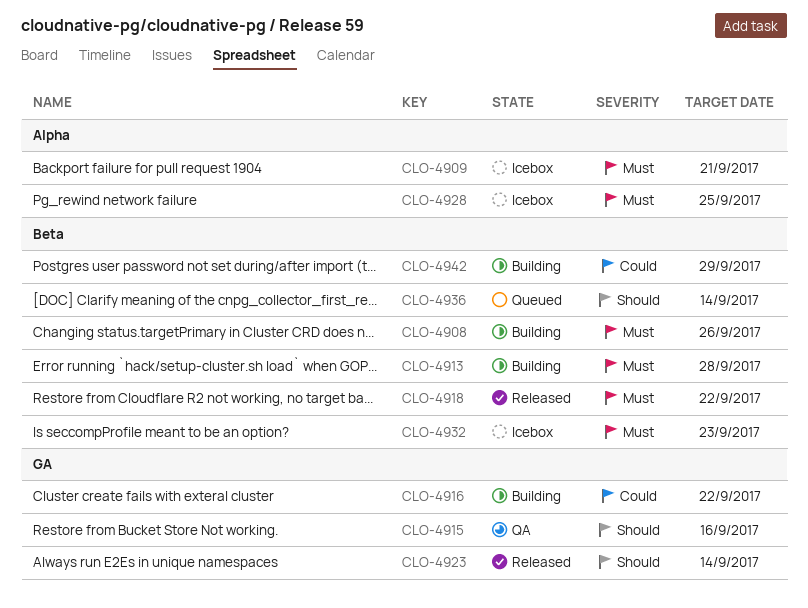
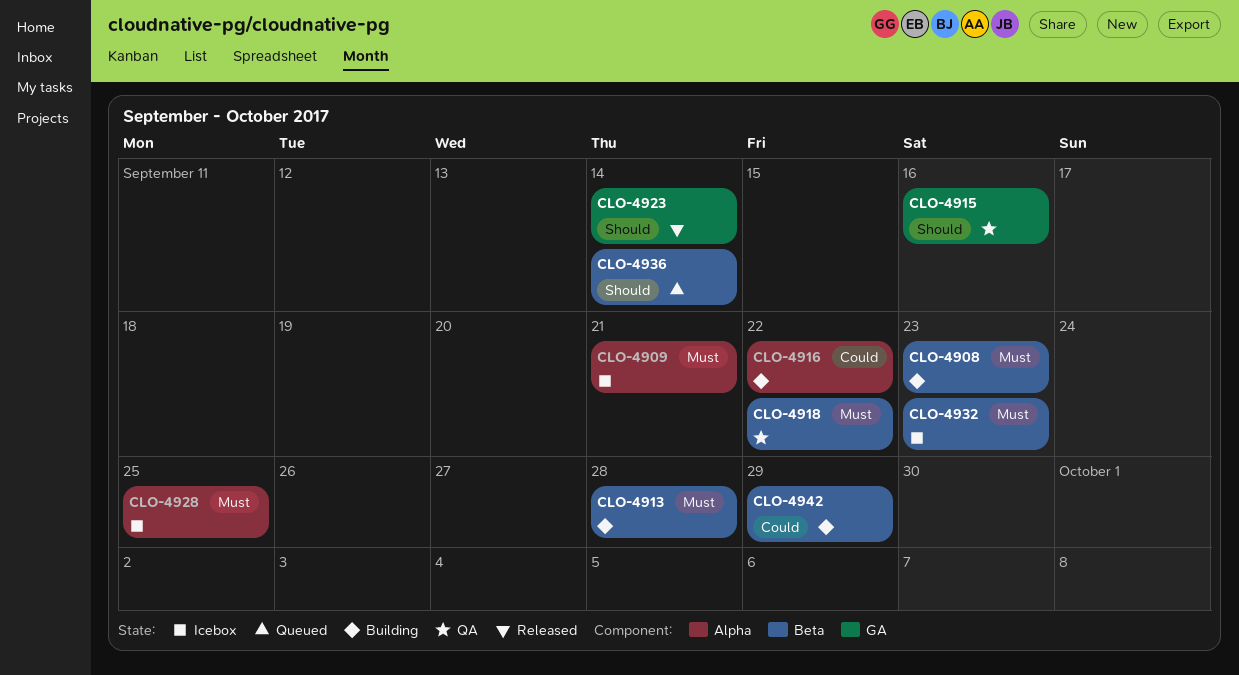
CLO-4908, due: Sep 26 -> Sep 23
CLO-4916, label: GA -> Alpha
CLO-4918, status: Released -> QA

